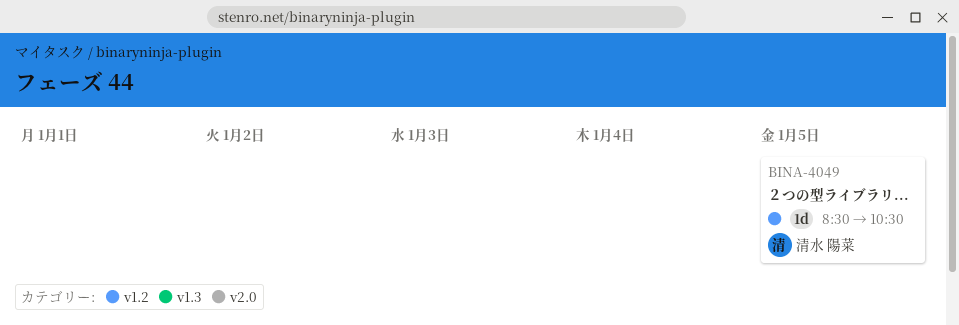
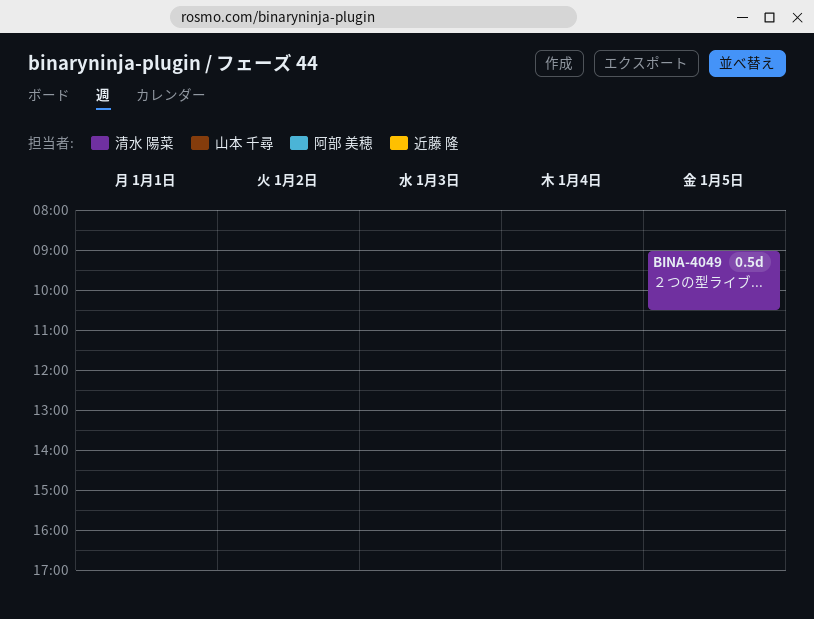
BINA-4049, estimate: 1d -> 0.5d
BINA-4049, begins: 08:30 -> 09:00

